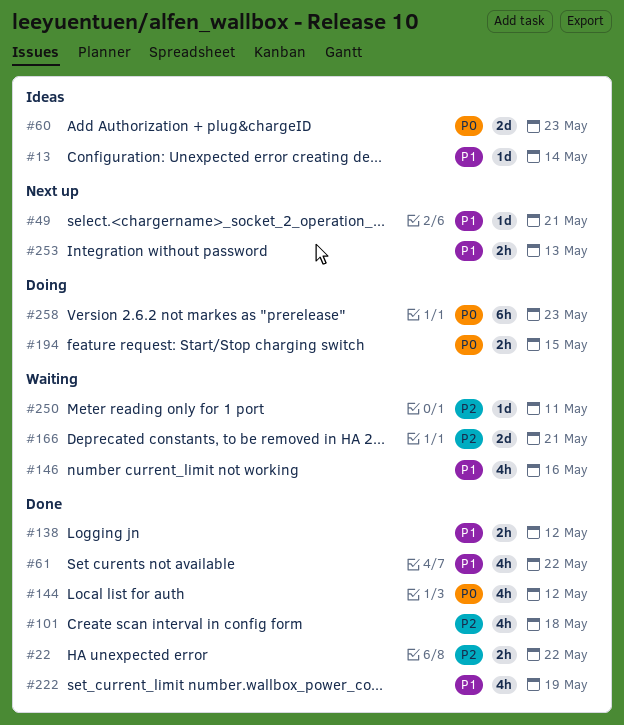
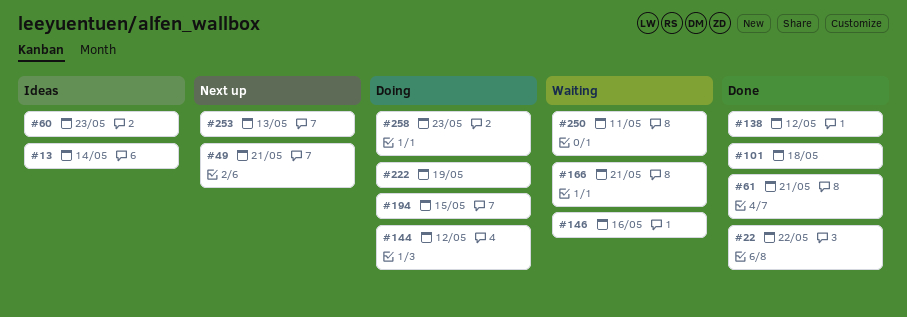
#61, due: May 22 -> May 21
#144, status: Done -> Doing
#222, status: Done -> Doing

